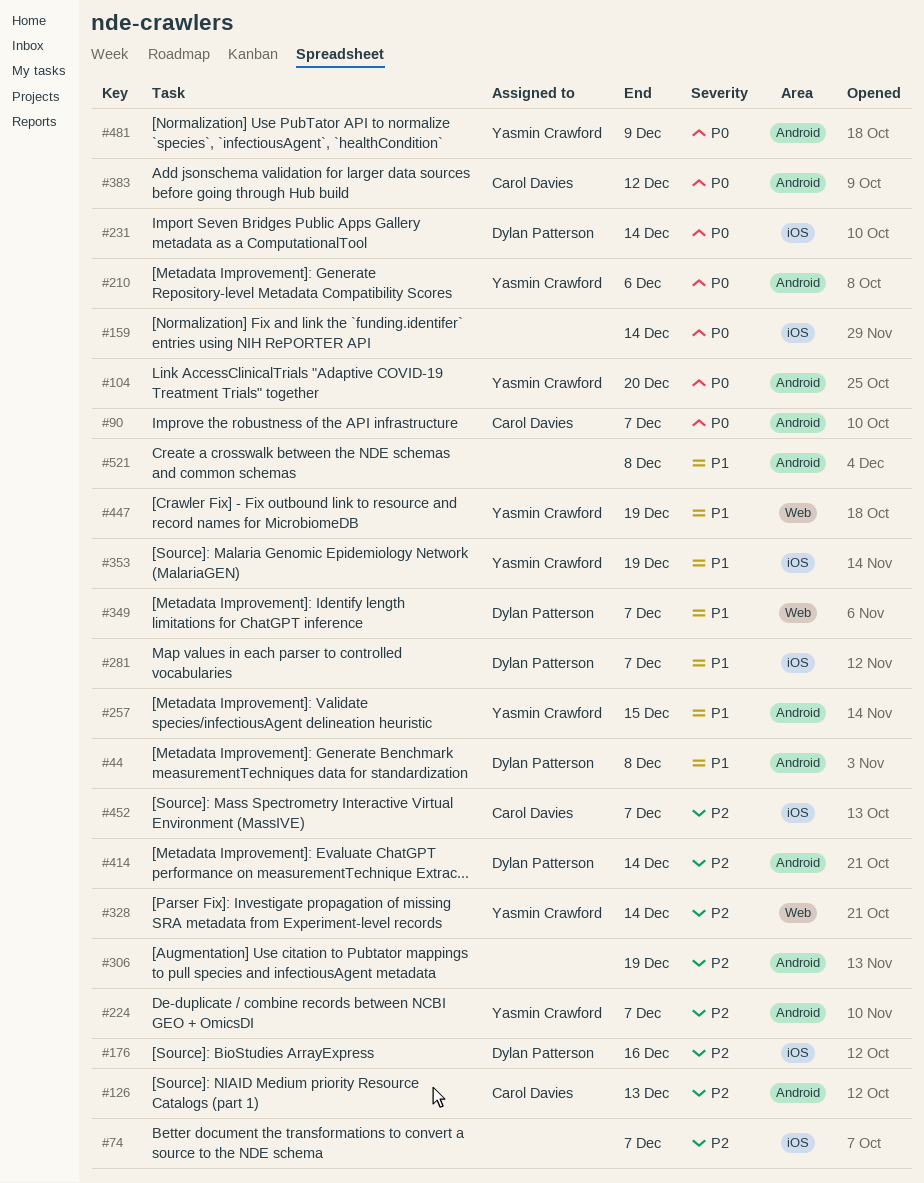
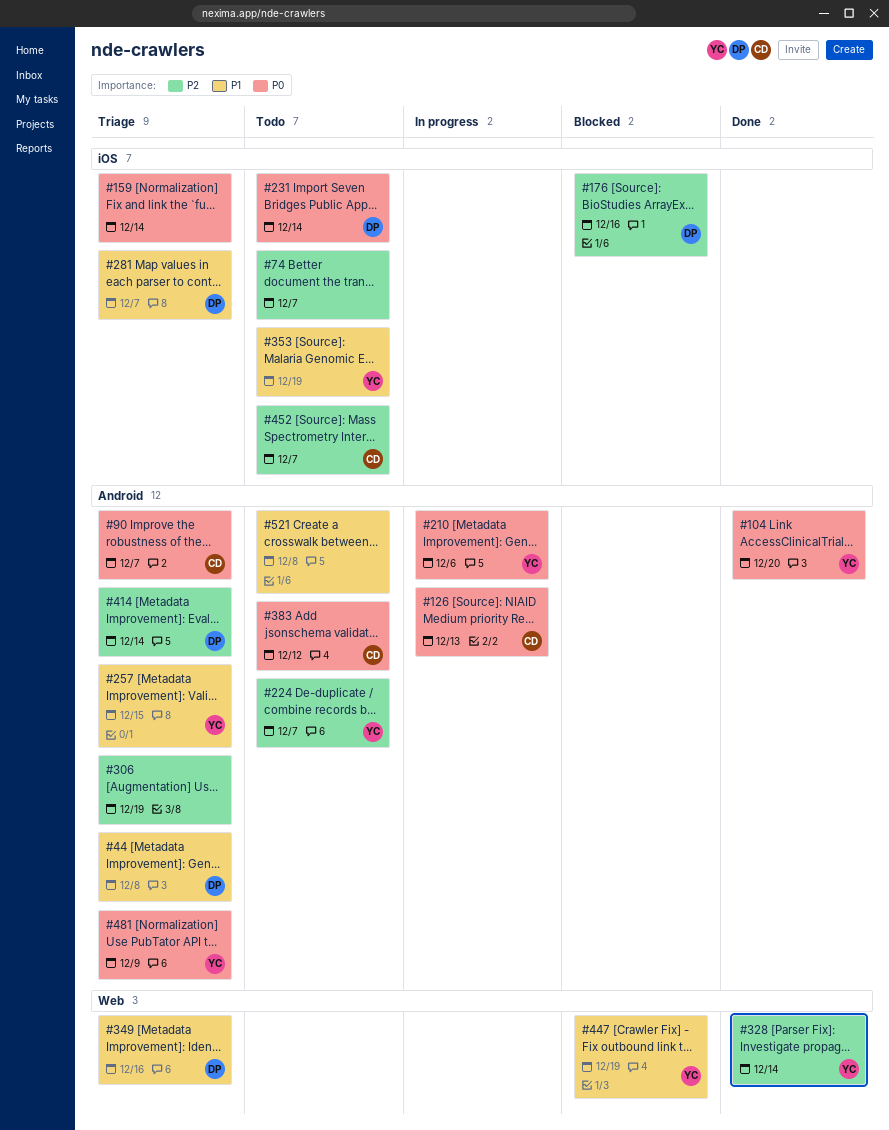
#126, priority: P2 -> P0
#349, due: Dec 7 -> Dec 16

